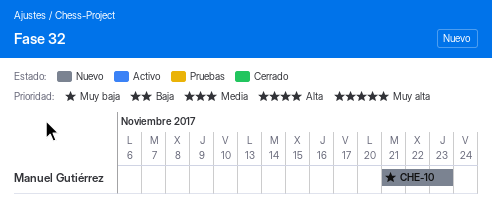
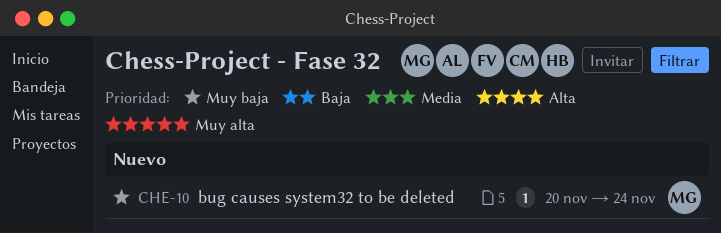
CHE-10, start: Nov 21 -> Nov 20
CHE-10, due: Nov 23 -> Nov 24

